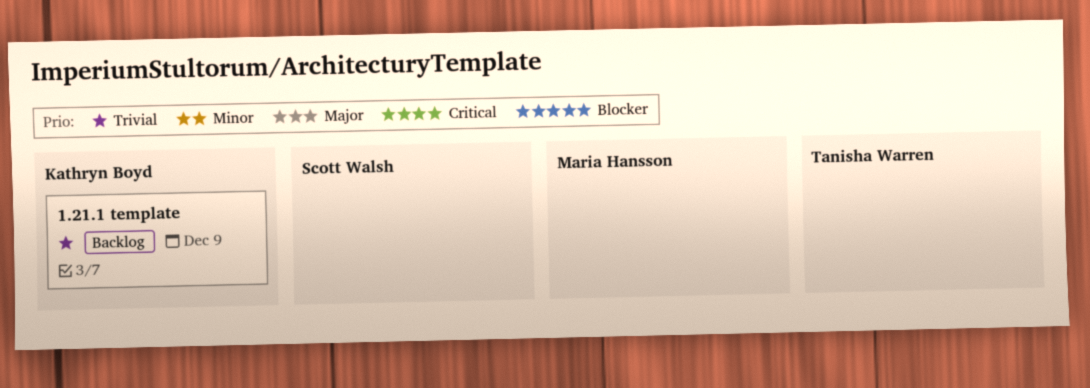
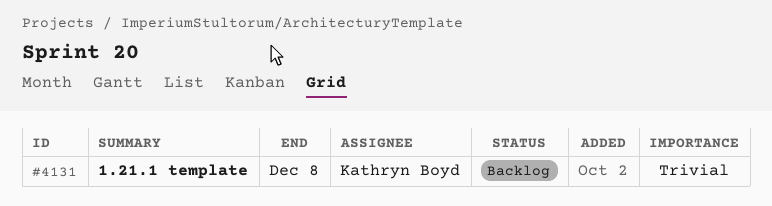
1.21.1 template, due: Dec 9 -> Dec 8

